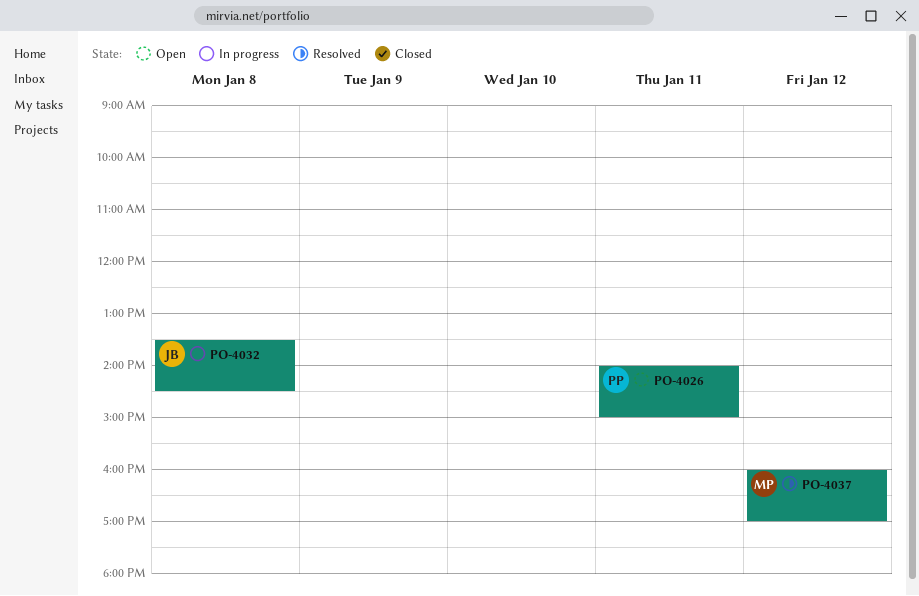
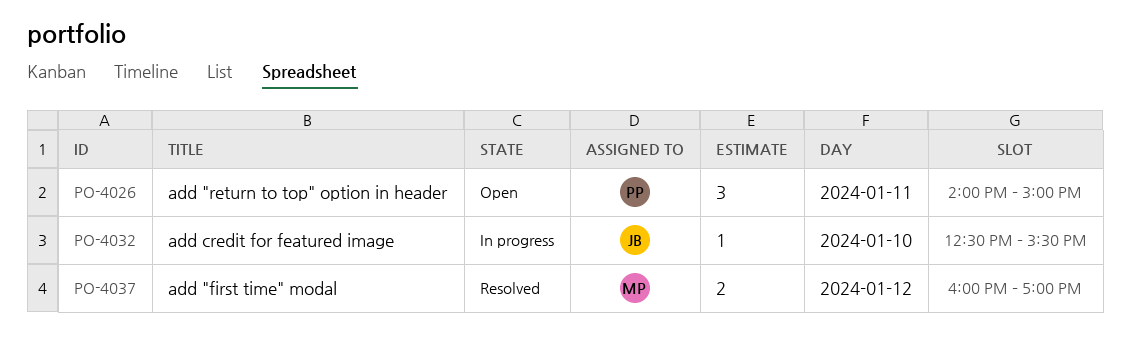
PO-4032, day: Jan 8 -> Jan 10
PO-4032, begins: 13:30 -> 12:30
PO-4032, ends: 14:30 -> 15:30

